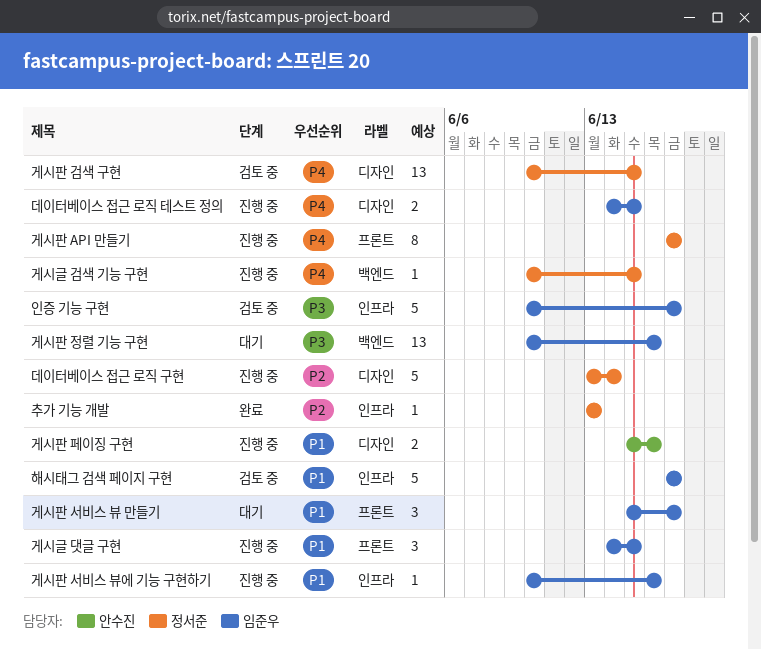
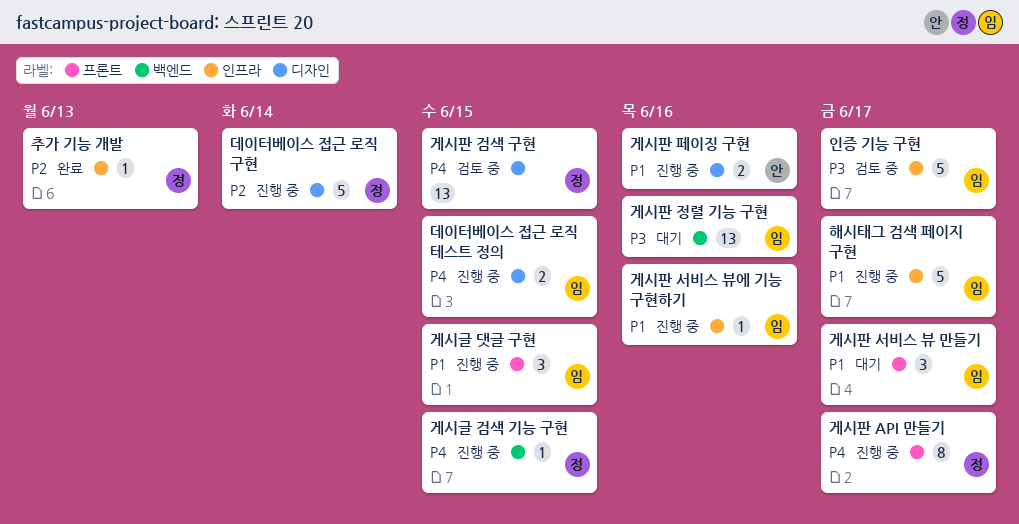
해시태그 검색 페이지 구현, status: 검토 중 -> 진행 중

